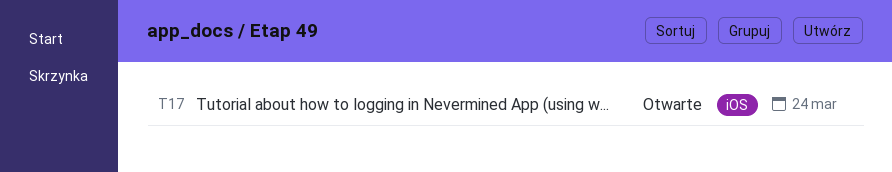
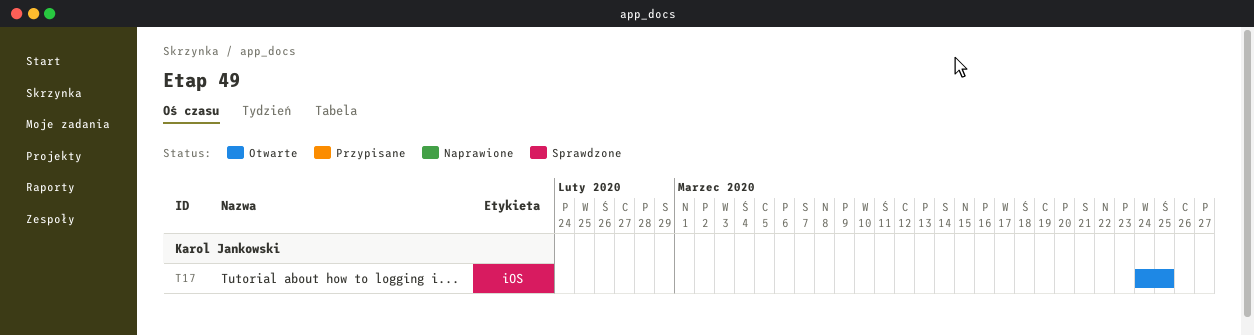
T17, due: Mar 24 -> Mar 25

